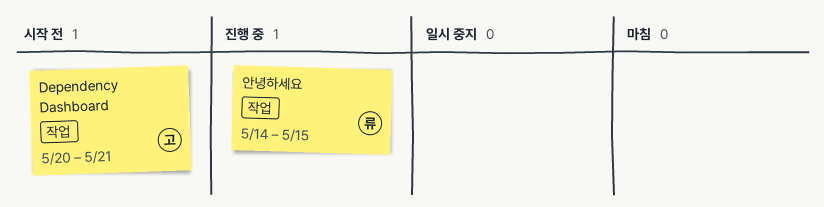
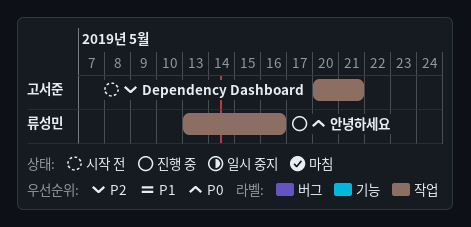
안녕하세요, start: May 14 -> May 13
안녕하세요, due: May 15 -> May 16

